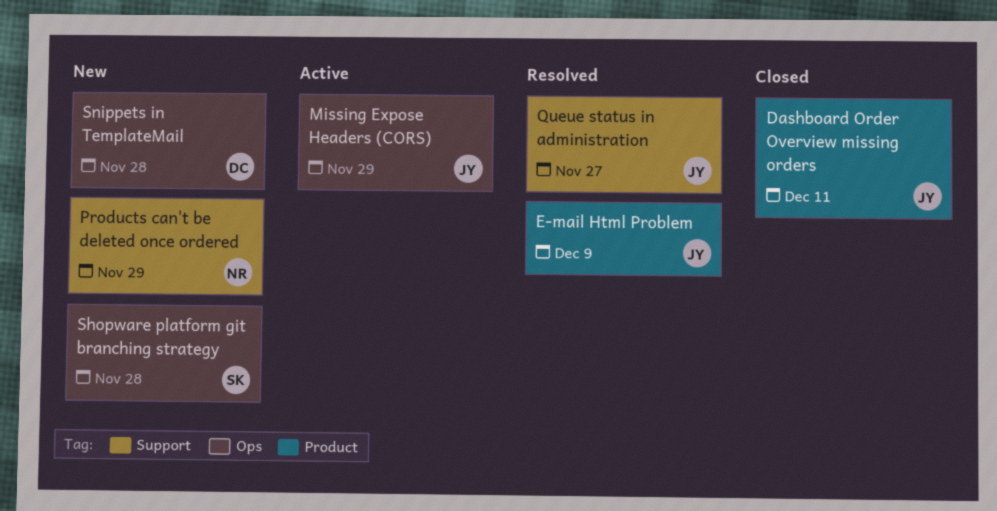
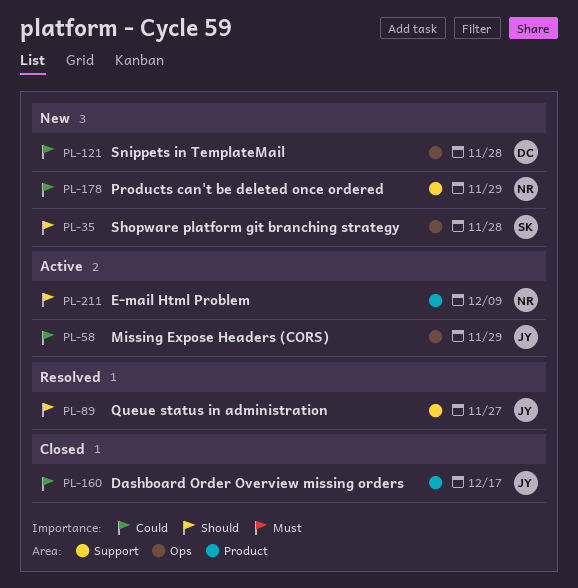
Dashboard Order Overview missing orders, due: Dec 11 -> Dec 17
E-mail Html Problem, status: Resolved -> Active
E-mail Html Problem, owner: JY -> NR

